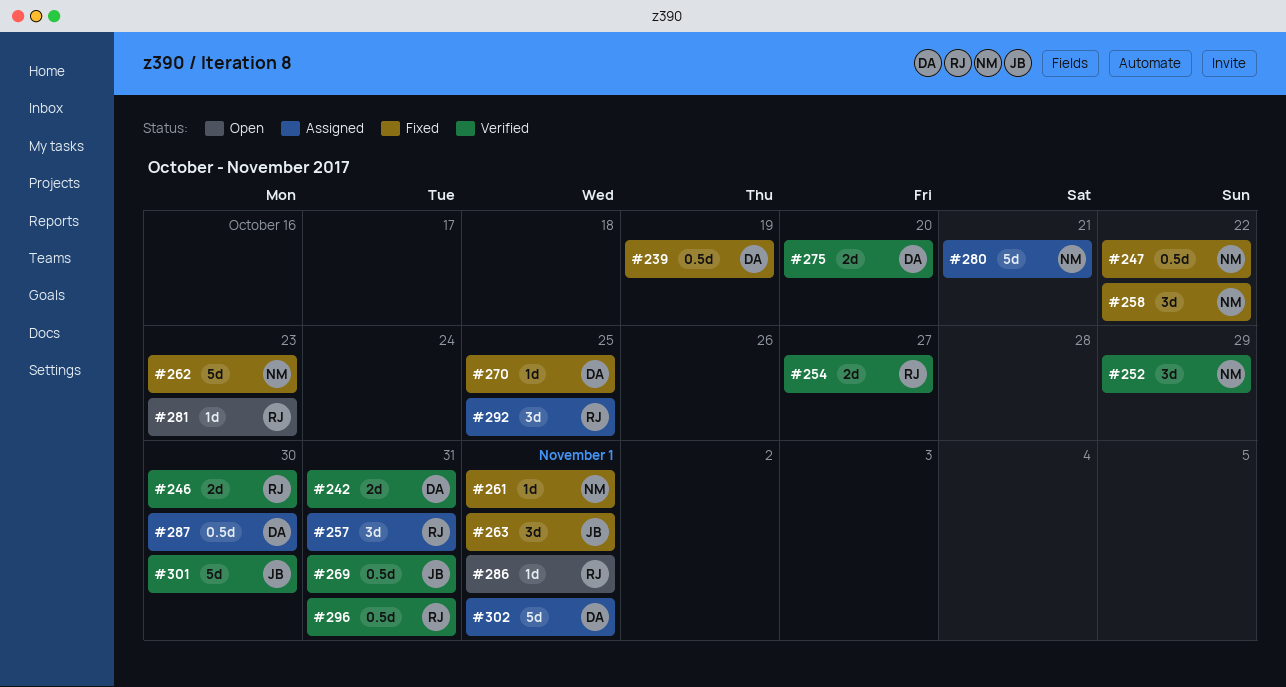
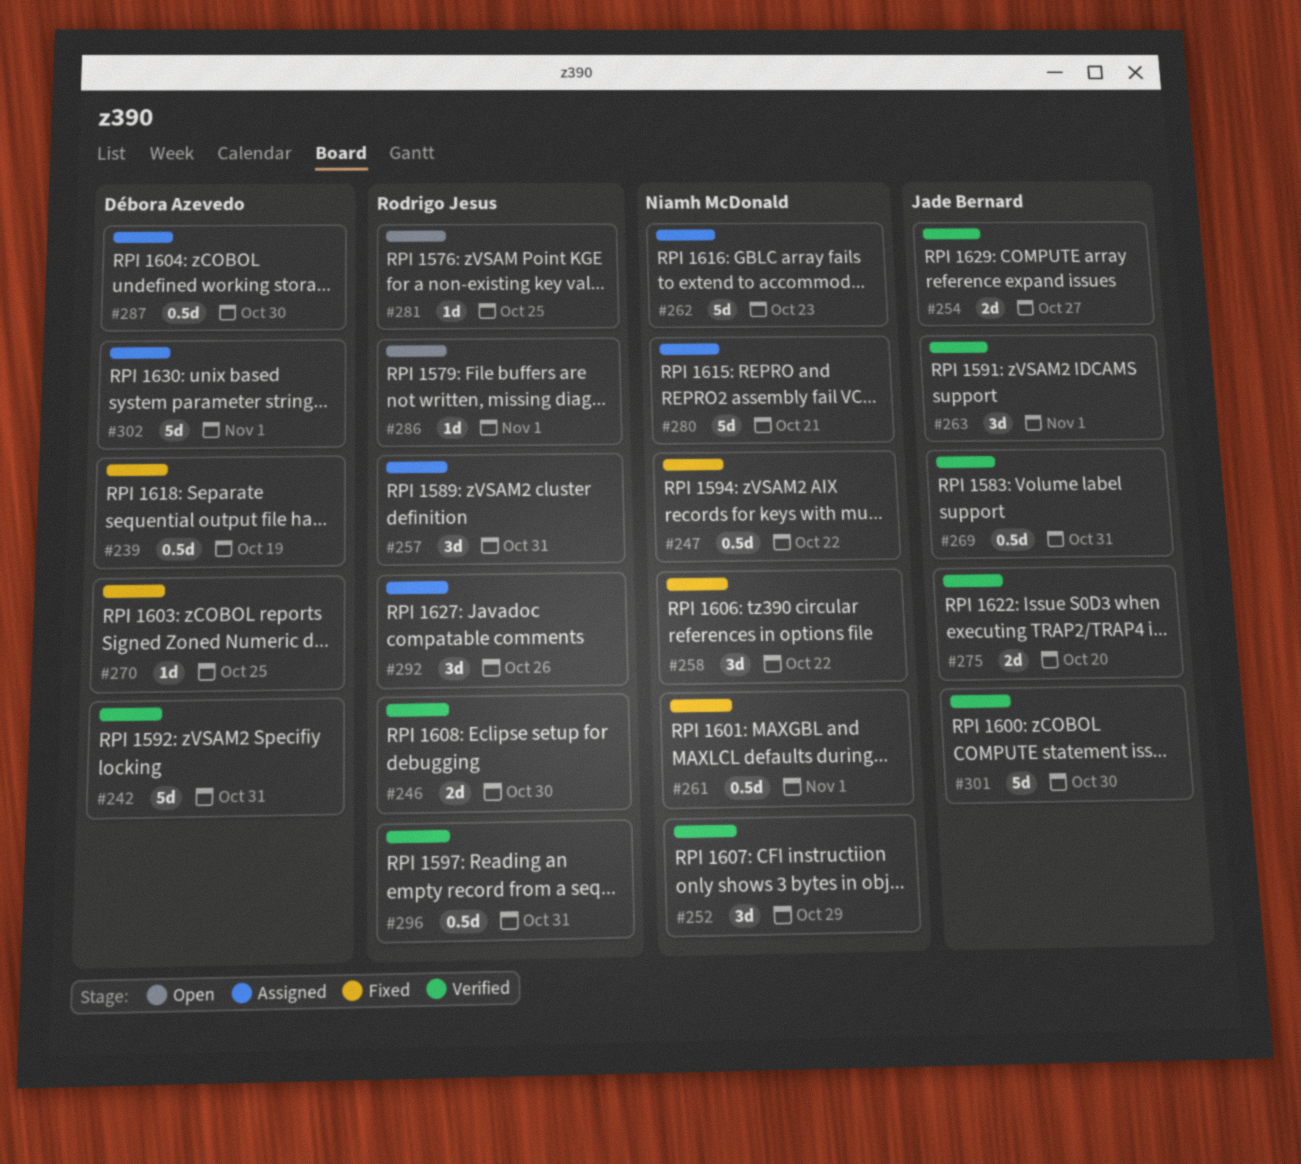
#242, estimate: 2d -> 5d
#254, owner: Rodrigo Jesus -> Jade Bernard
#261, estimate: 1d -> 0.5d
#262, status: Fixed -> Assigned
#263, status: Fixed -> Verified
#275, owner: Débora Azevedo -> Jade Bernard
#281, due: Oct 23 -> Oct 25
#292, due: Oct 25 -> Oct 26

